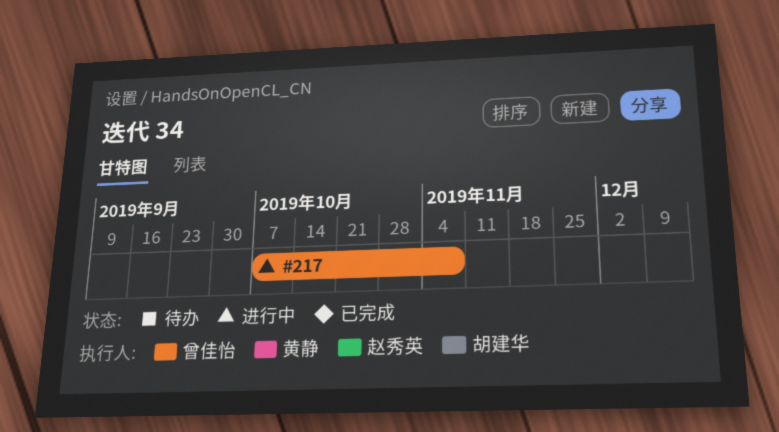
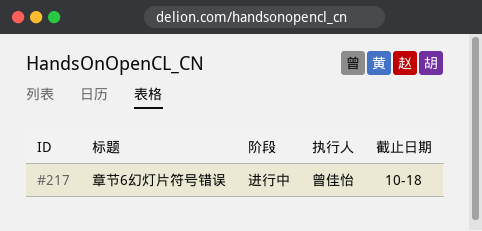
#217, due: Nov 8 -> Oct 18

